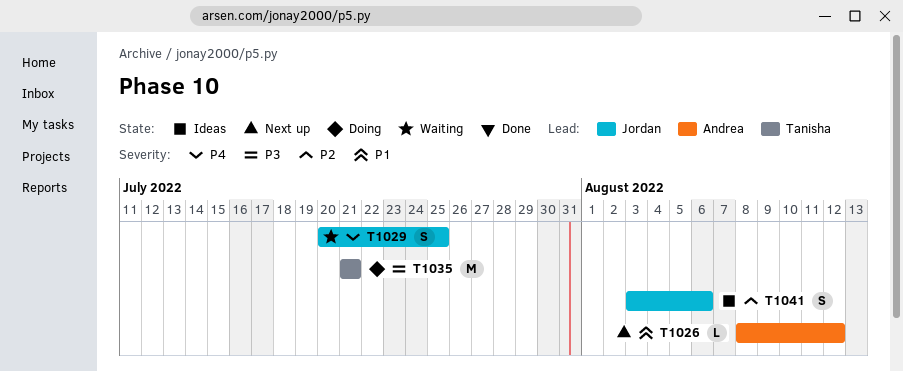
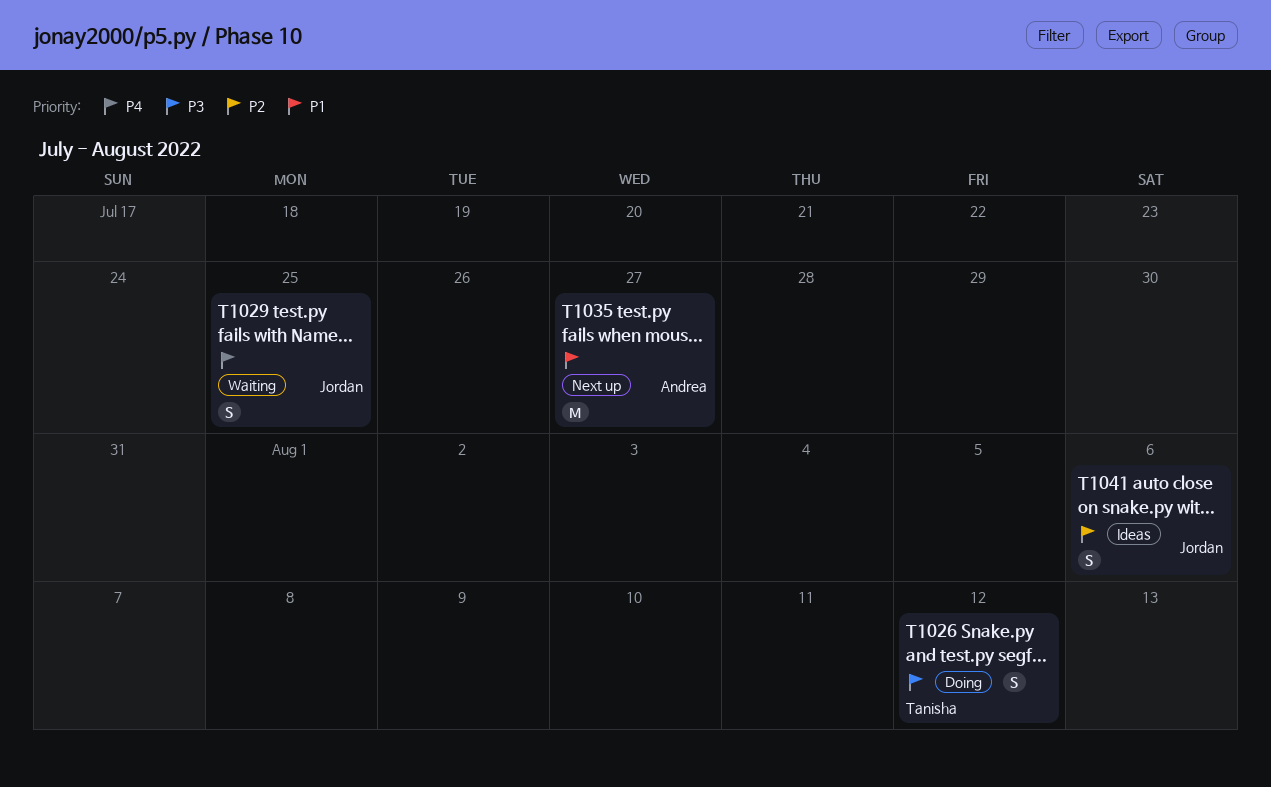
T1026, status: Next up -> Doing
T1026, owner: Andrea -> Tanisha
T1026, priority: P1 -> P3
T1026, estimate: L -> S
T1035, status: Doing -> Next up
T1035, owner: Tanisha -> Andrea
T1035, priority: P3 -> P1
T1035, due: Jul 21 -> Jul 27

